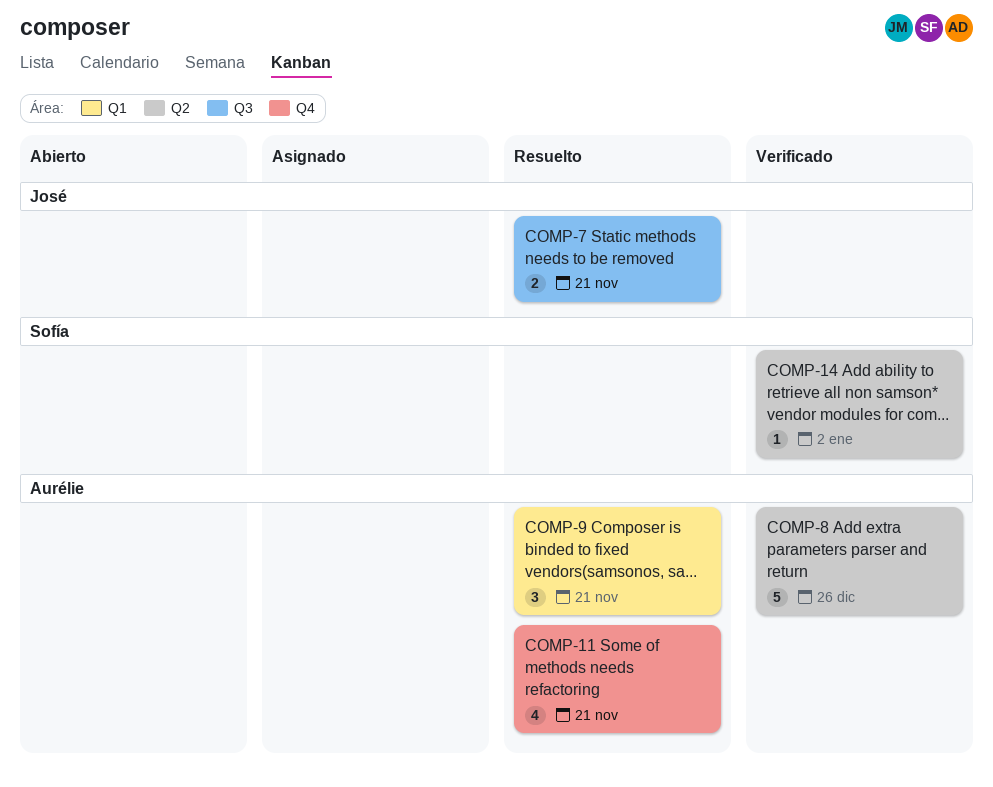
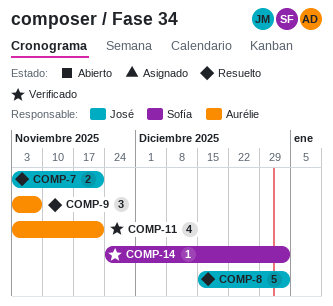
COMP-8, status: Verificado -> Resuelto
COMP-8, owner: Aurélie -> José
COMP-8, due: Dec 26 -> Jan 2
COMP-9, due: Nov 21 -> Nov 7
COMP-11, status: Resuelto -> Verificado

